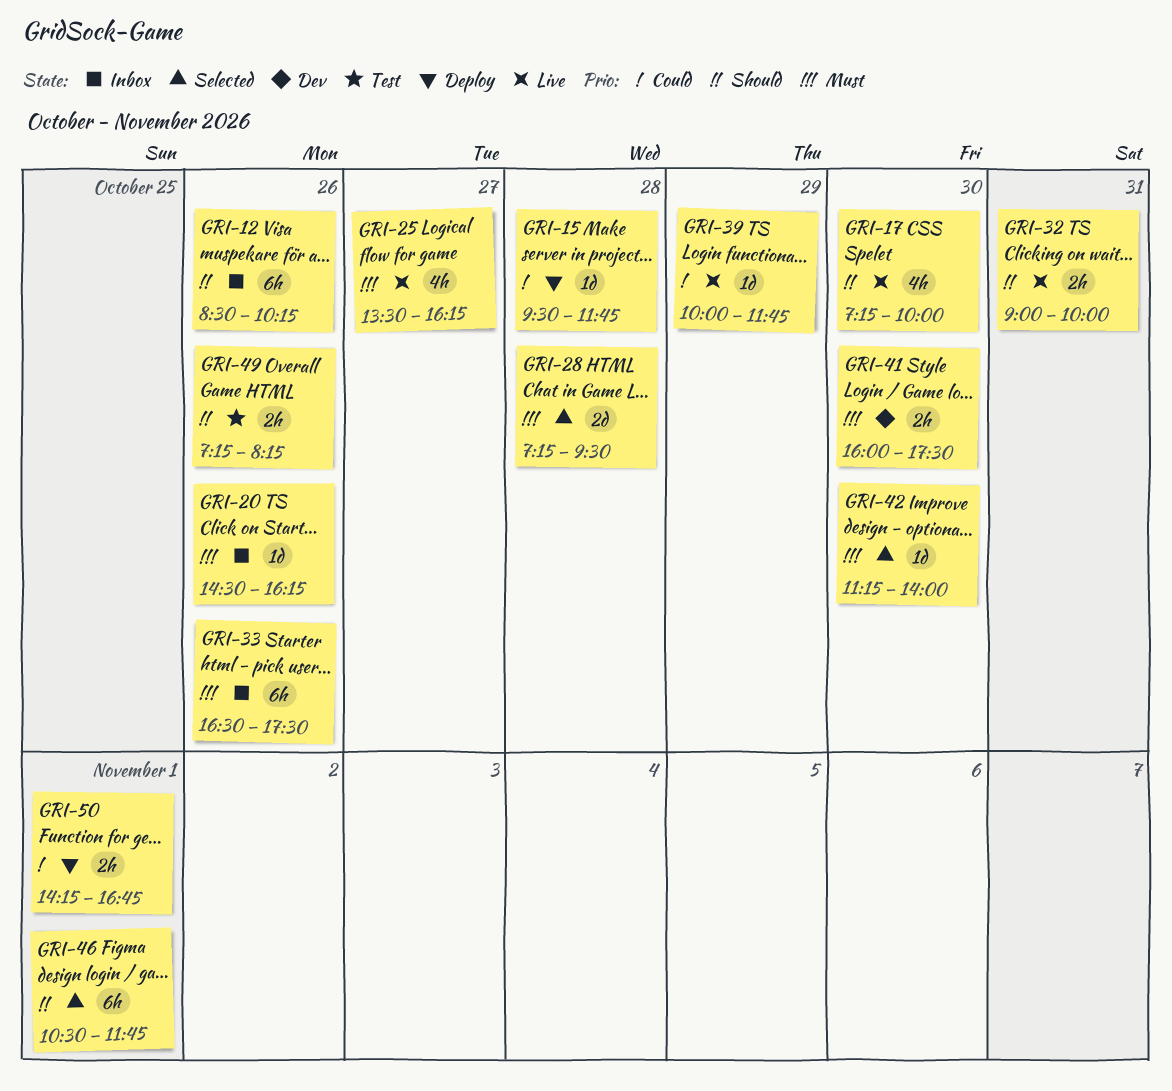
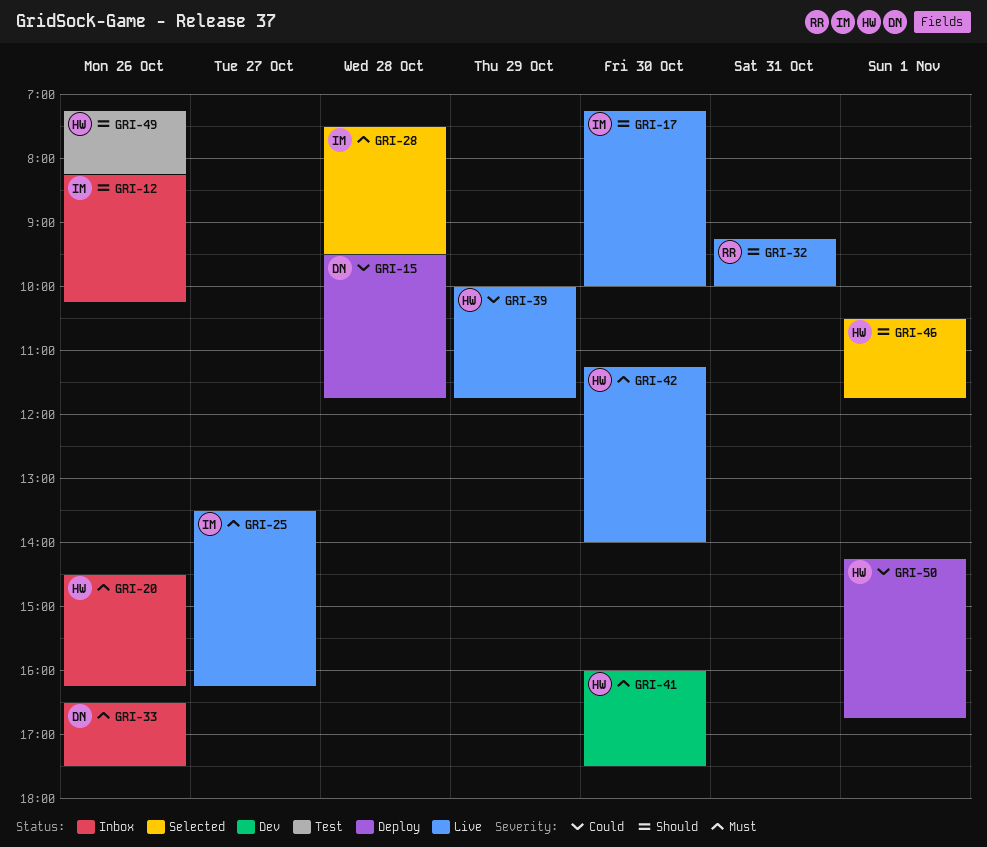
GRI-12, begins: 08:30 -> 08:15
GRI-28, begins: 07:15 -> 07:30
GRI-32, begins: 09:00 -> 09:15
GRI-42, status: Selected -> Live

